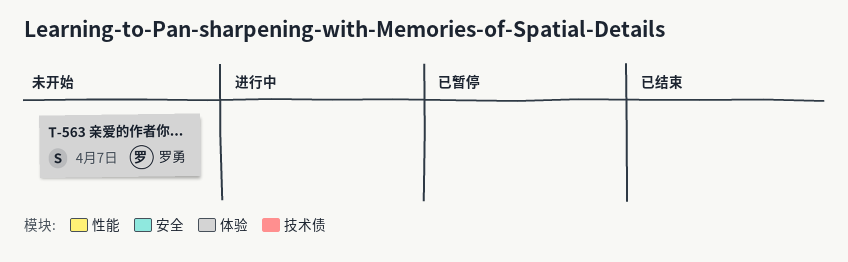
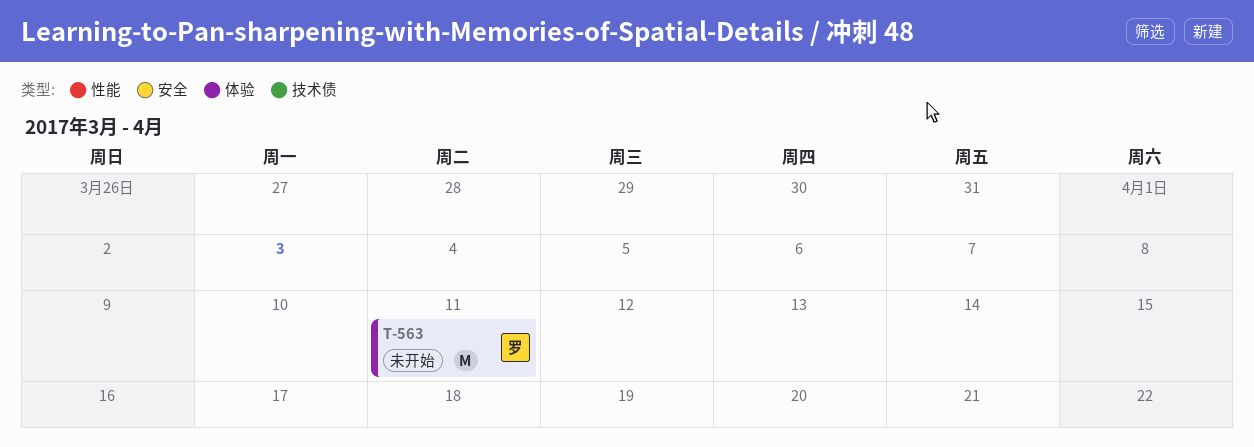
T-563, estimate: S -> M
T-563, due: Apr 7 -> Apr 11

